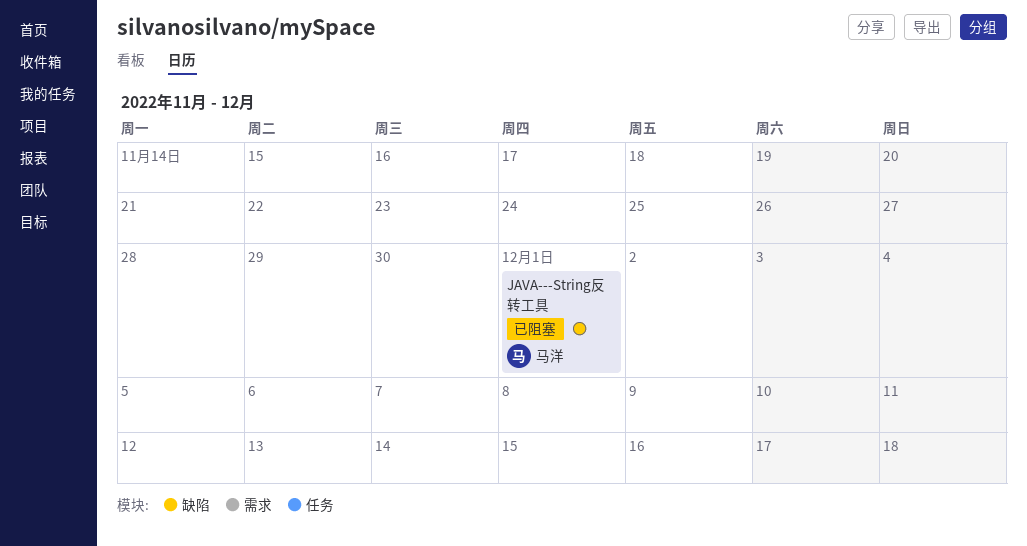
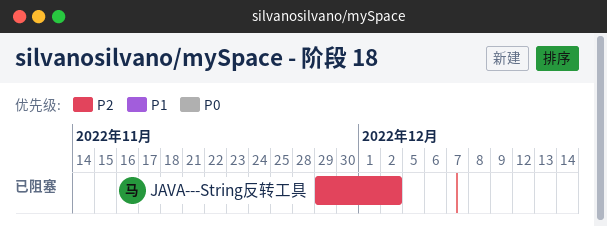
JAVA---String反转工具, due: Dec 1 -> Dec 2

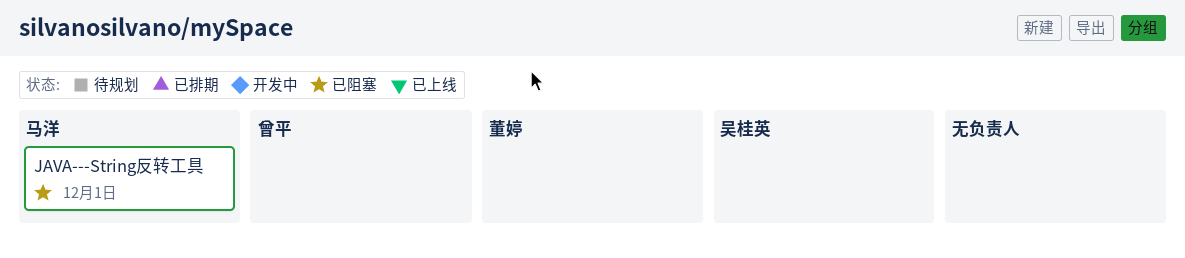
JAVA---String反转工具, due: Dec 2 -> Dec 1

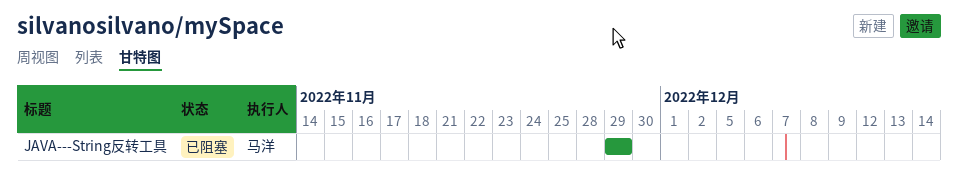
JAVA---String反转工具, due: Dec 1 -> Nov 29

